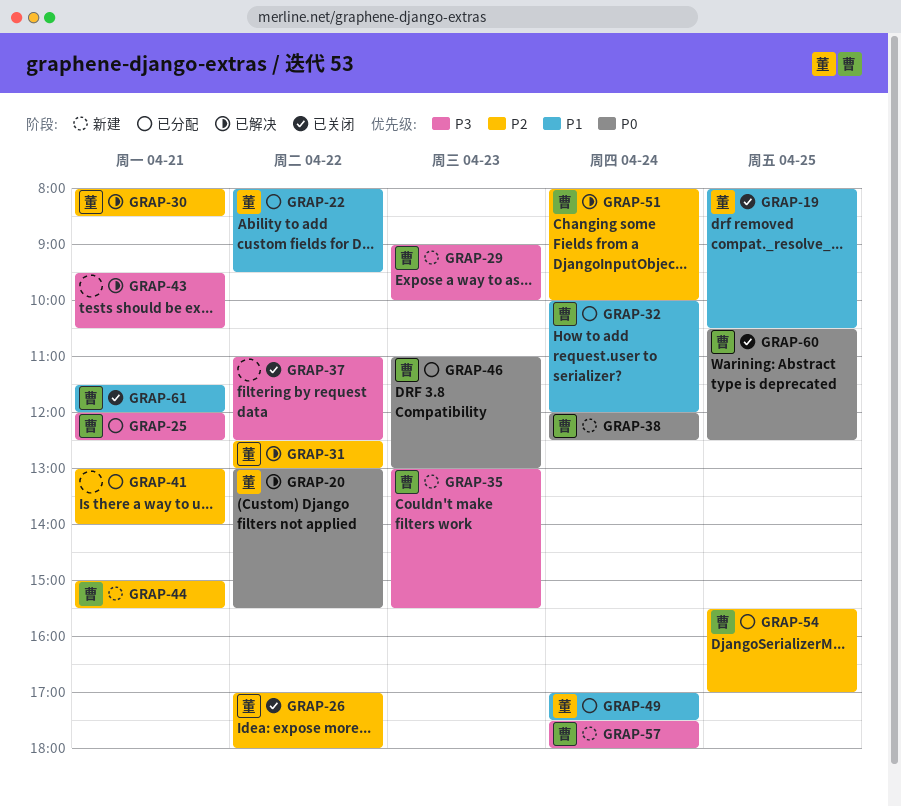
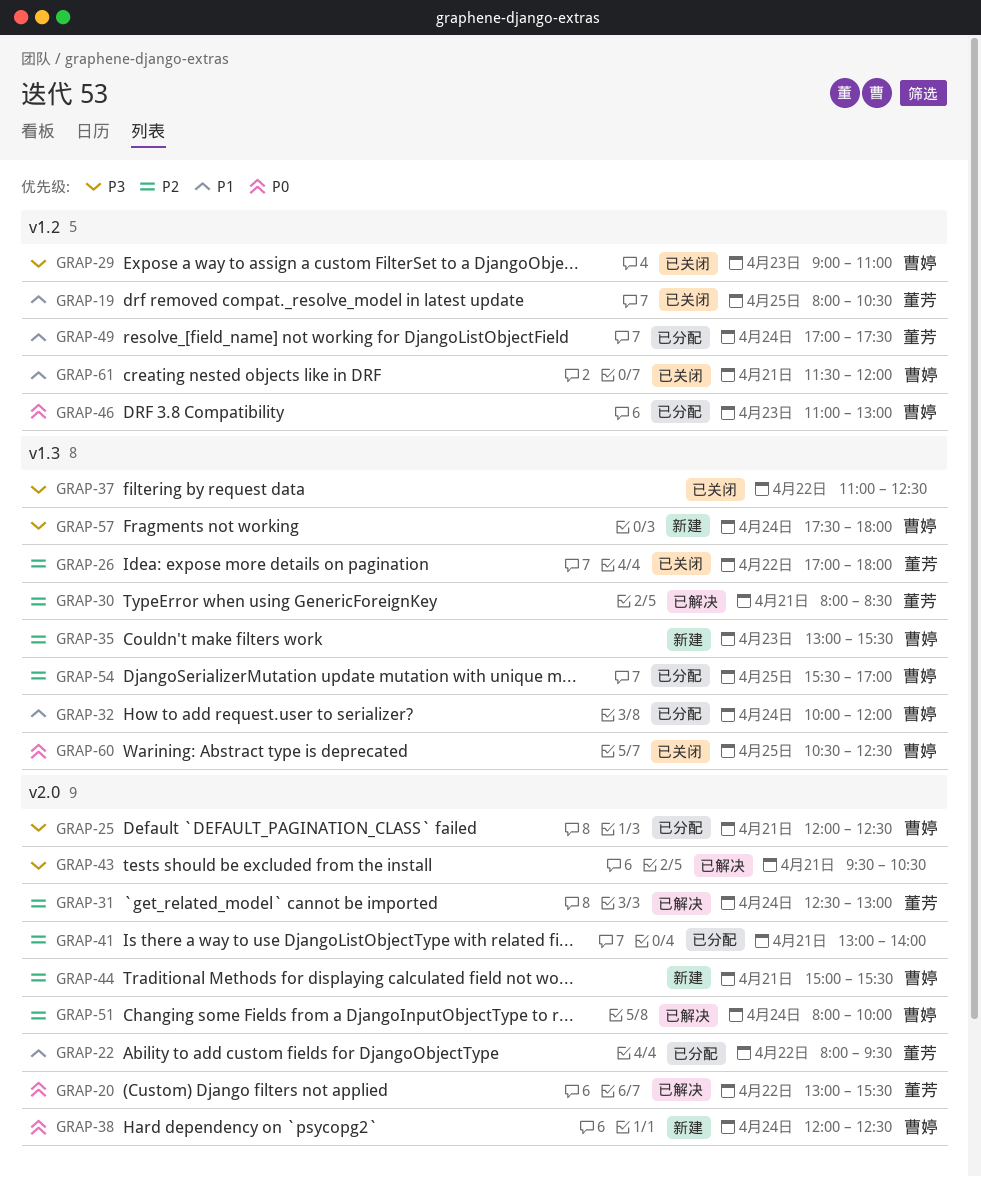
GRAP-29, status: 新建 -> 已关闭
GRAP-29, ends: 10:00 -> 11:00
GRAP-31, day: Apr 22 -> Apr 24
GRAP-35, priority: P3 -> P2

